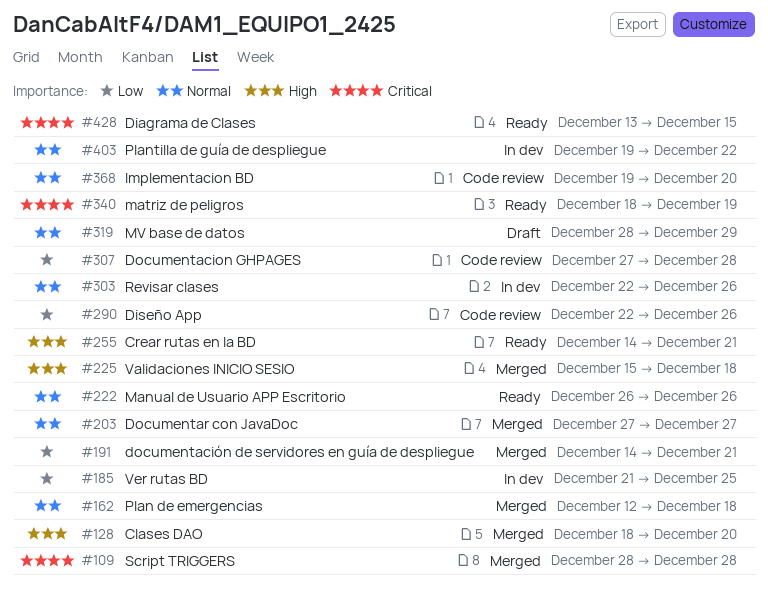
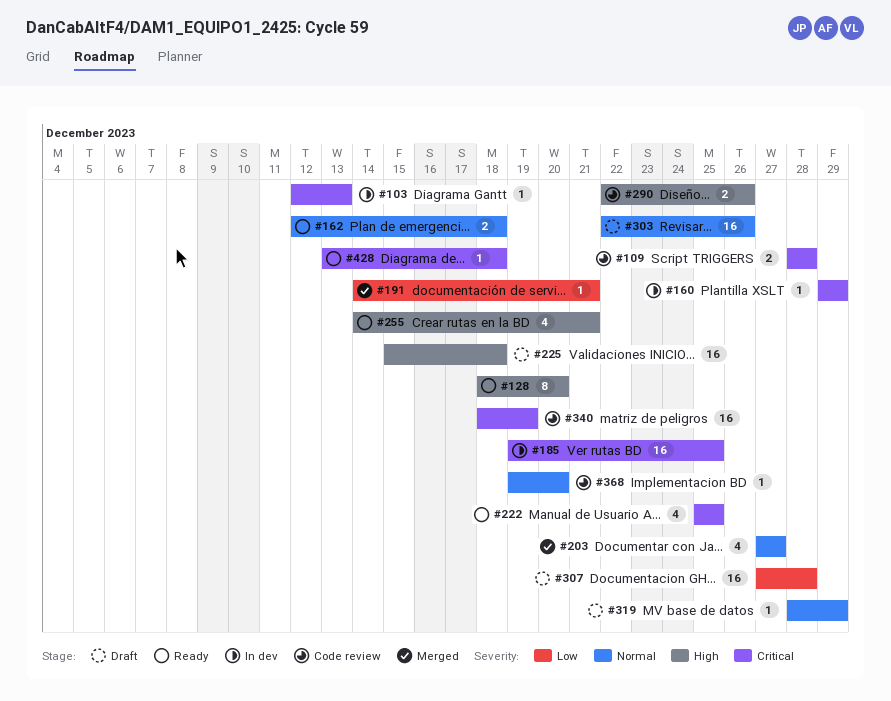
#103: none -> present
#109, status: Merged -> Code review
#128, status: Merged -> Ready
#160: none -> present
#162, status: Merged -> Ready
#185, priority: Low -> Critical
#185, start: Dec 21 -> Dec 19
#222, priority: Normal -> Critical
#222, start: Dec 26 -> Dec 25
#222, due: Dec 26 -> Dec 25
#225, status: Merged -> Draft
#290, priority: Low -> High
#303, status: In dev -> Draft
#307, status: Code review -> Draft
#340, status: Ready -> Code review
#403: present -> none
#428, due: Dec 15 -> Dec 18

